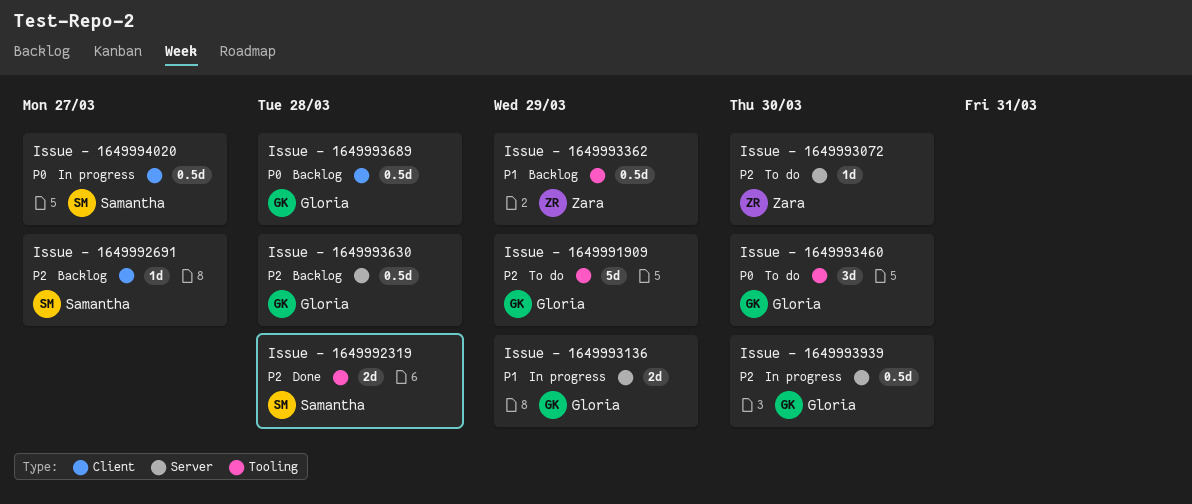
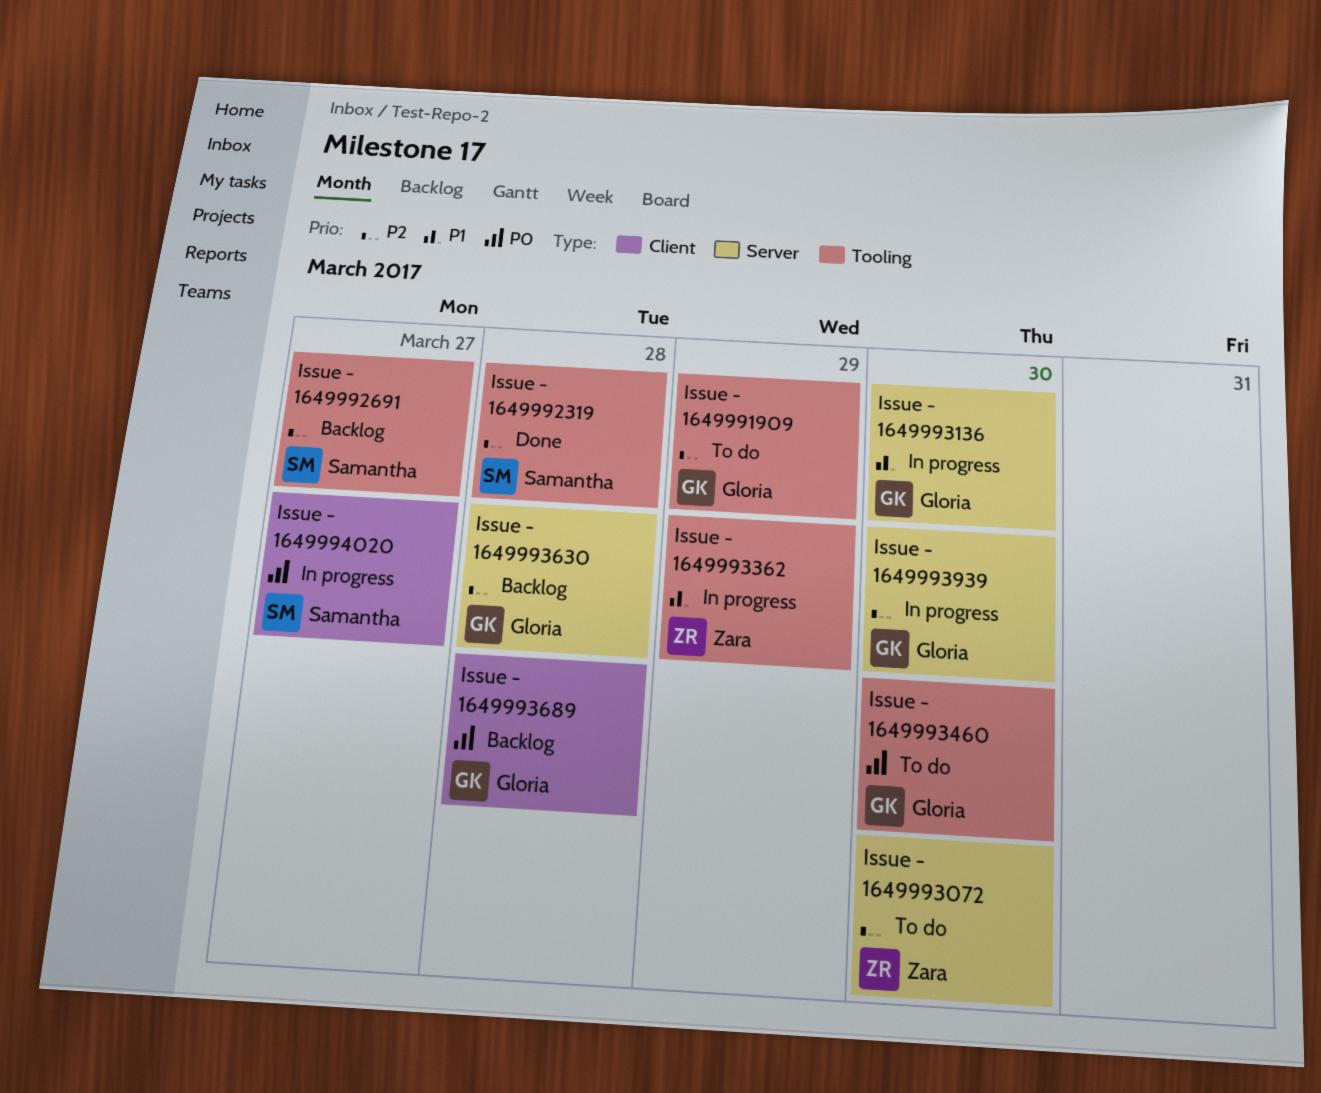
Issue - 1649992691, label: Client -> Tooling
Issue - 1649993136, due: Mar 29 -> Mar 30
Issue - 1649993362, status: Backlog -> In progress

